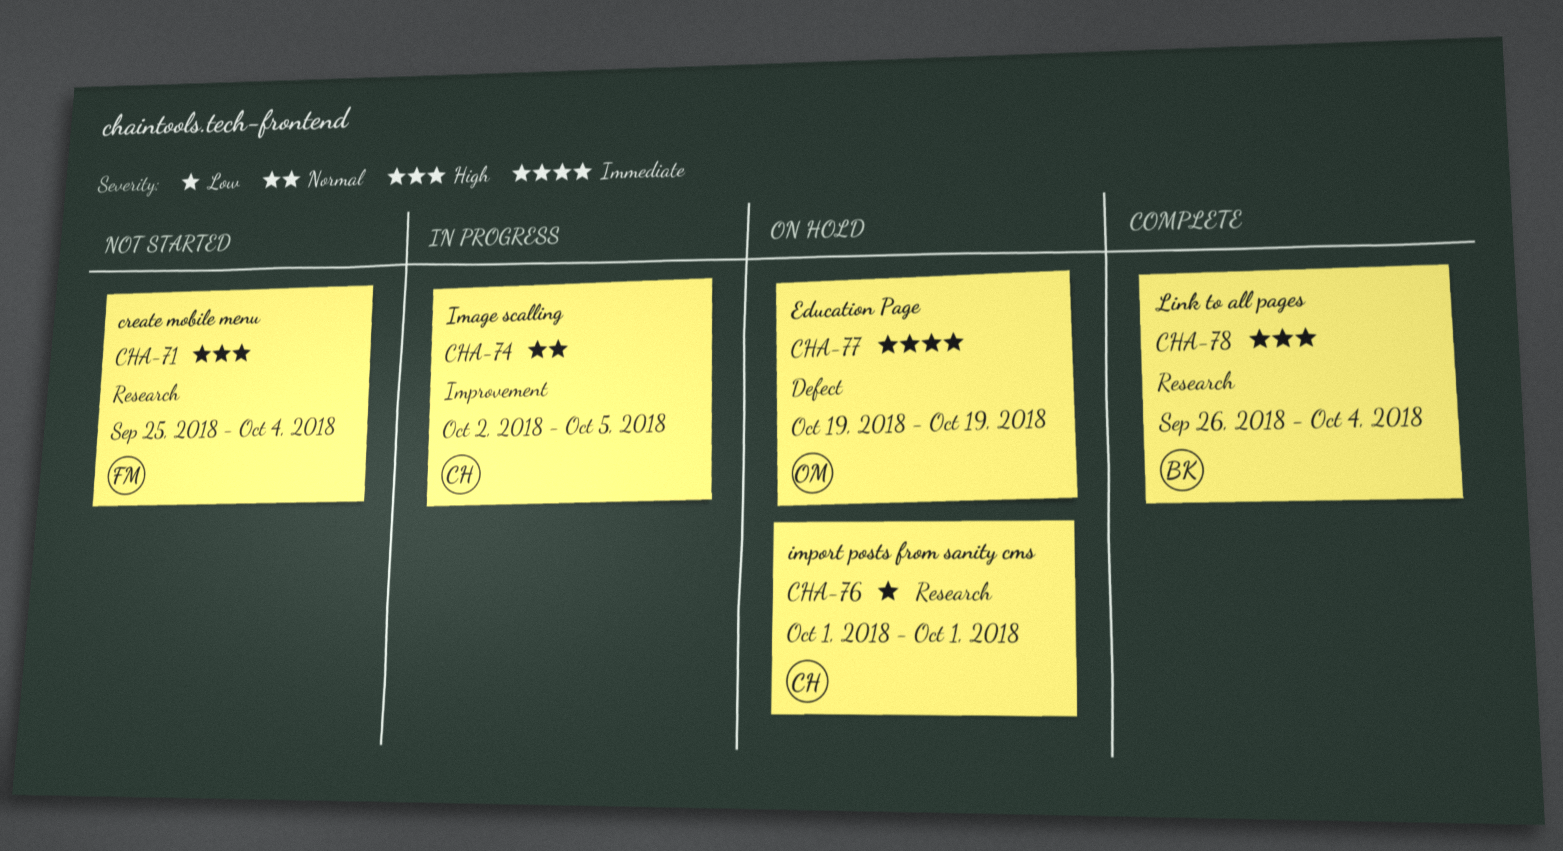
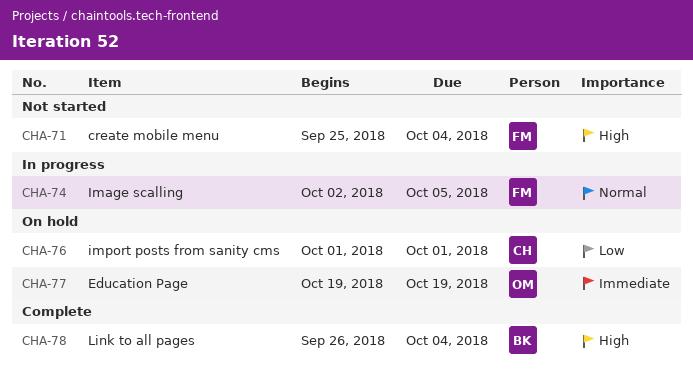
CHA-74, owner: CH -> FM

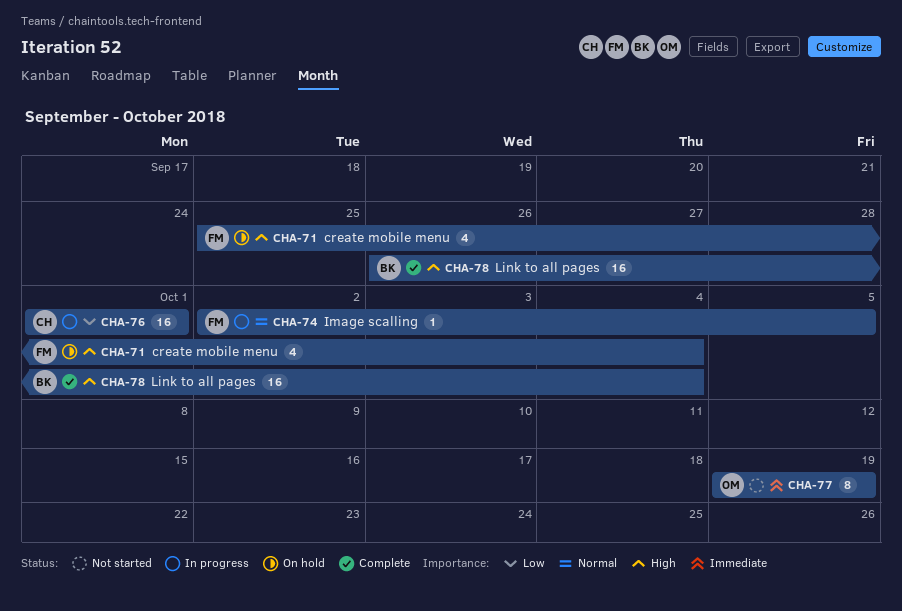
CHA-71, status: Not started -> On hold
CHA-76, status: On hold -> In progress
CHA-77, status: On hold -> Not started

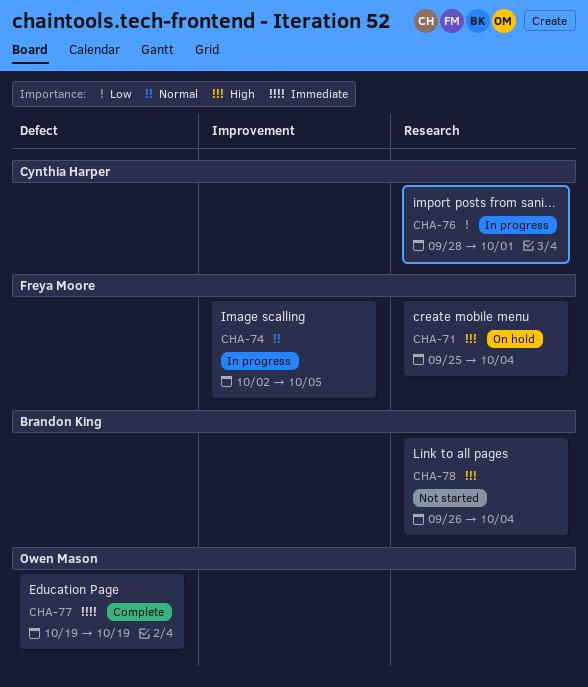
CHA-76, start: Oct 1 -> Sep 28
CHA-77, status: Not started -> Complete
CHA-78, status: Complete -> Not started

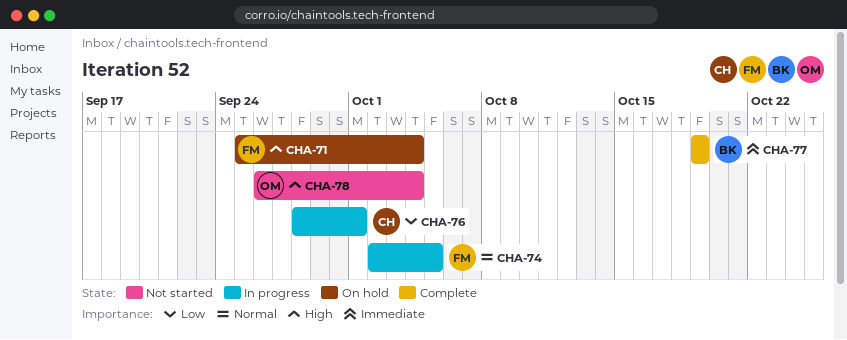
CHA-77, owner: Owen Mason -> Brandon King
CHA-78, owner: Brandon King -> Owen Mason

